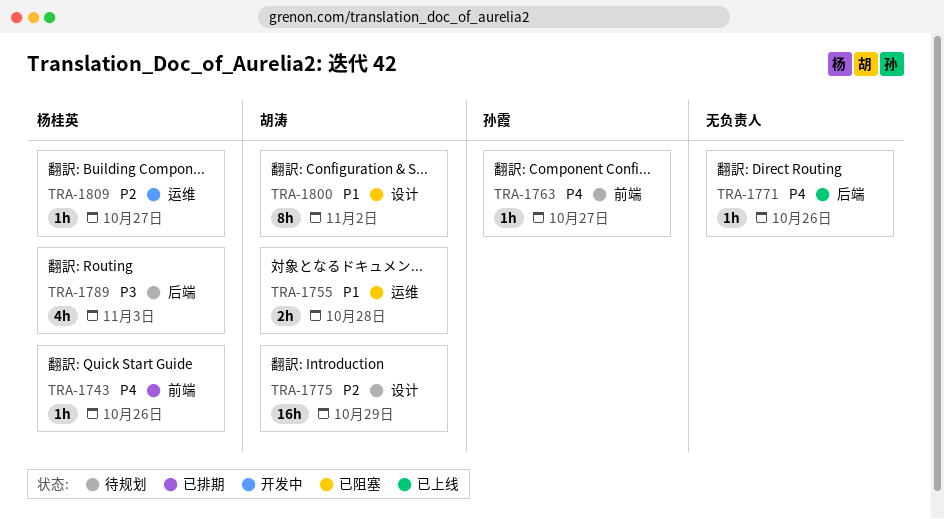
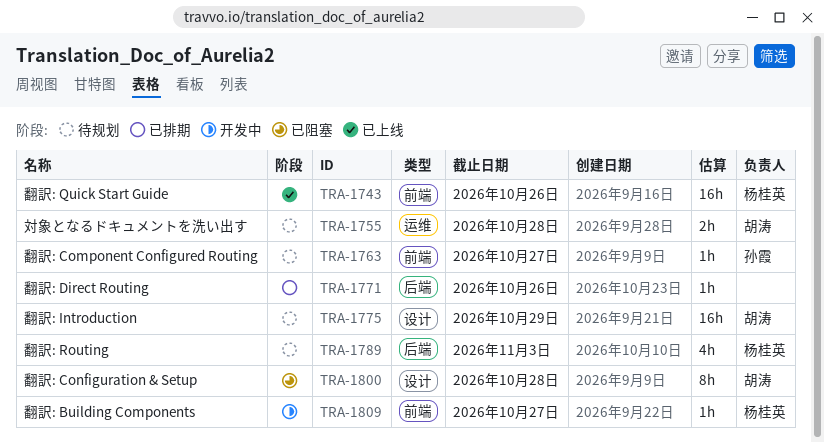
TRA-1743, status: 已排期 -> 已上线
TRA-1743, estimate: 1h -> 16h
TRA-1755, status: 已阻塞 -> 待规划
TRA-1771, status: 已上线 -> 已排期
TRA-1800, due: Nov 2 -> Oct 28
TRA-1809, label: 运维 -> 前端

